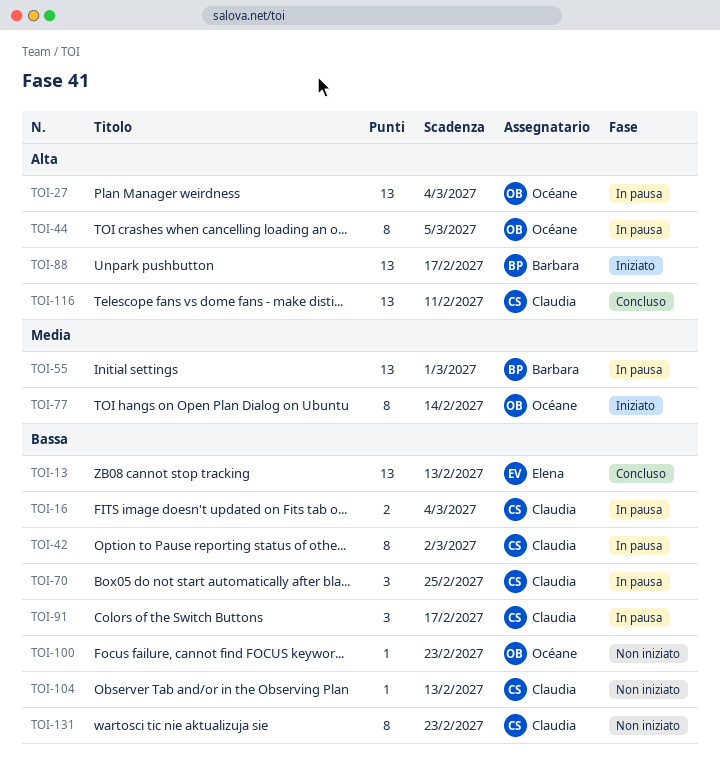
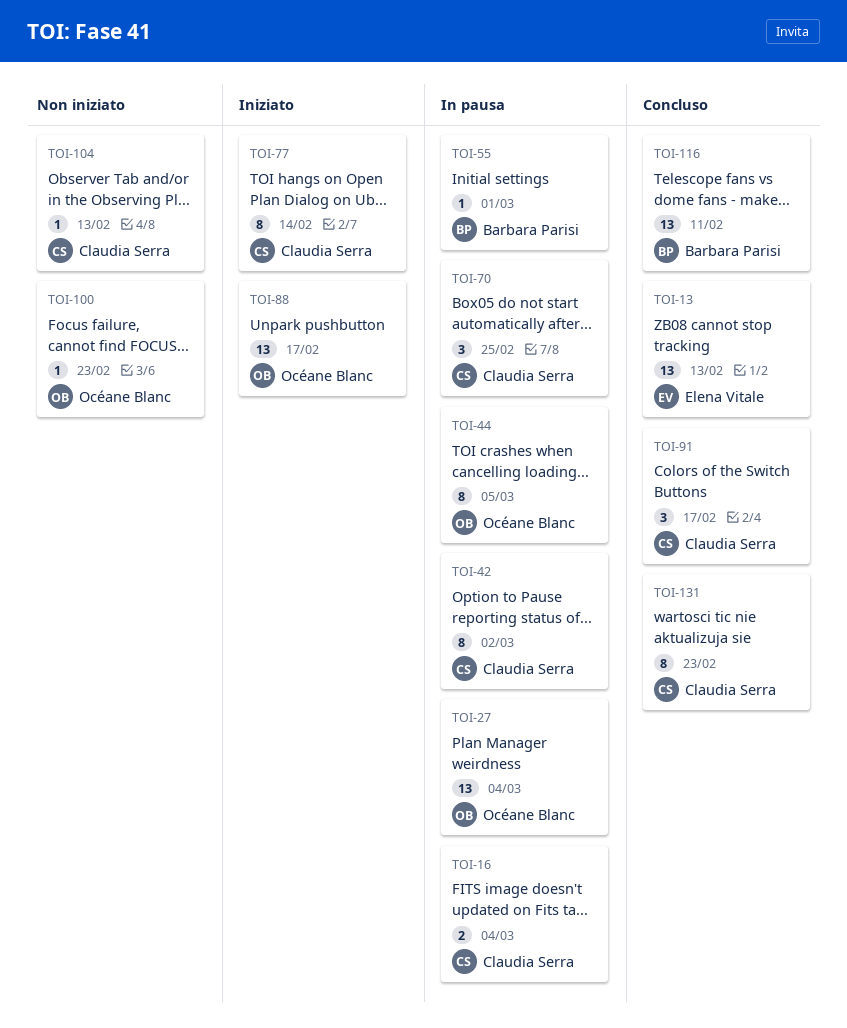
TOI-55, estimate: 13 -> 1
TOI-77, owner: Océane Blanc -> Claudia Serra
TOI-88, owner: Barbara Parisi -> Océane Blanc
TOI-91, status: In pausa -> Concluso
TOI-116, owner: Claudia Serra -> Barbara Parisi
TOI-131, status: Non iniziato -> Concluso

